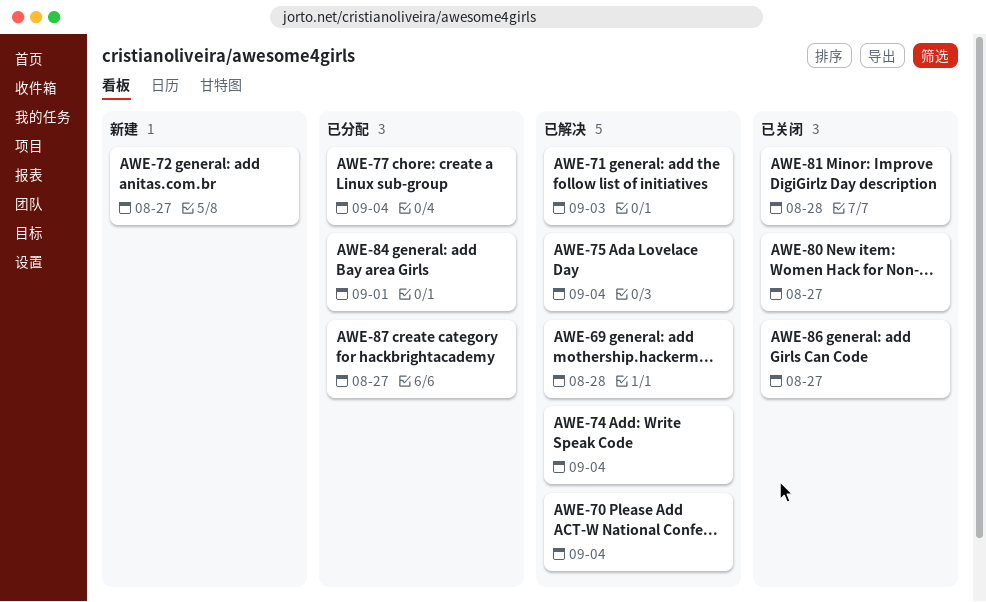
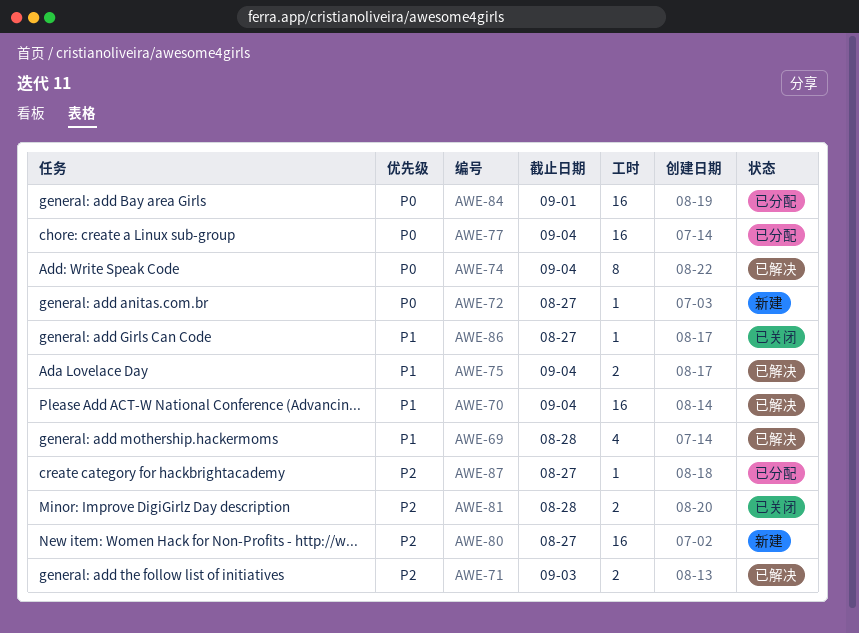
AWE-80, status: 已关闭 -> 新建

